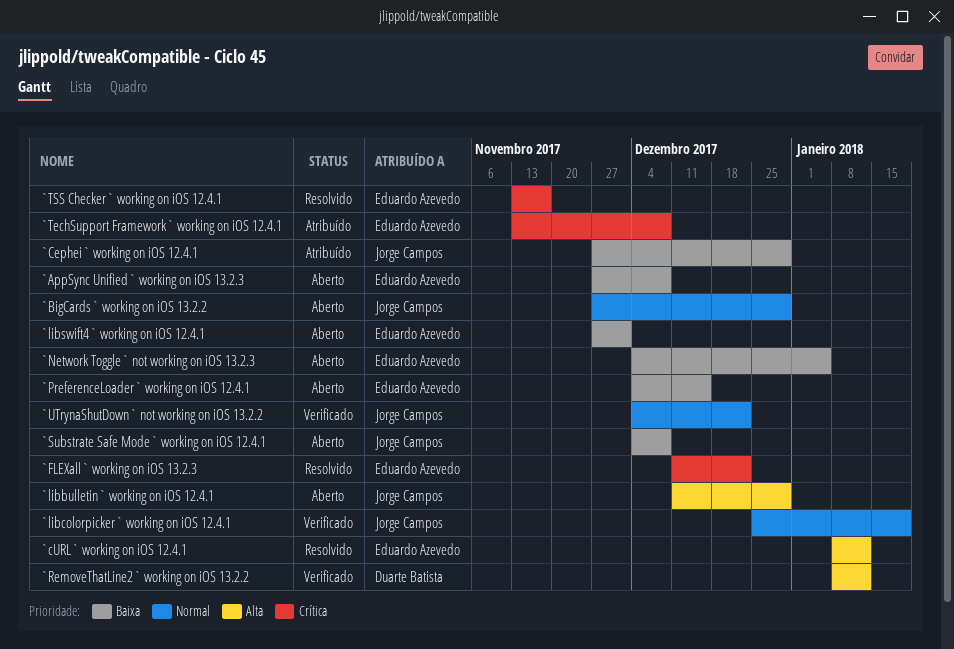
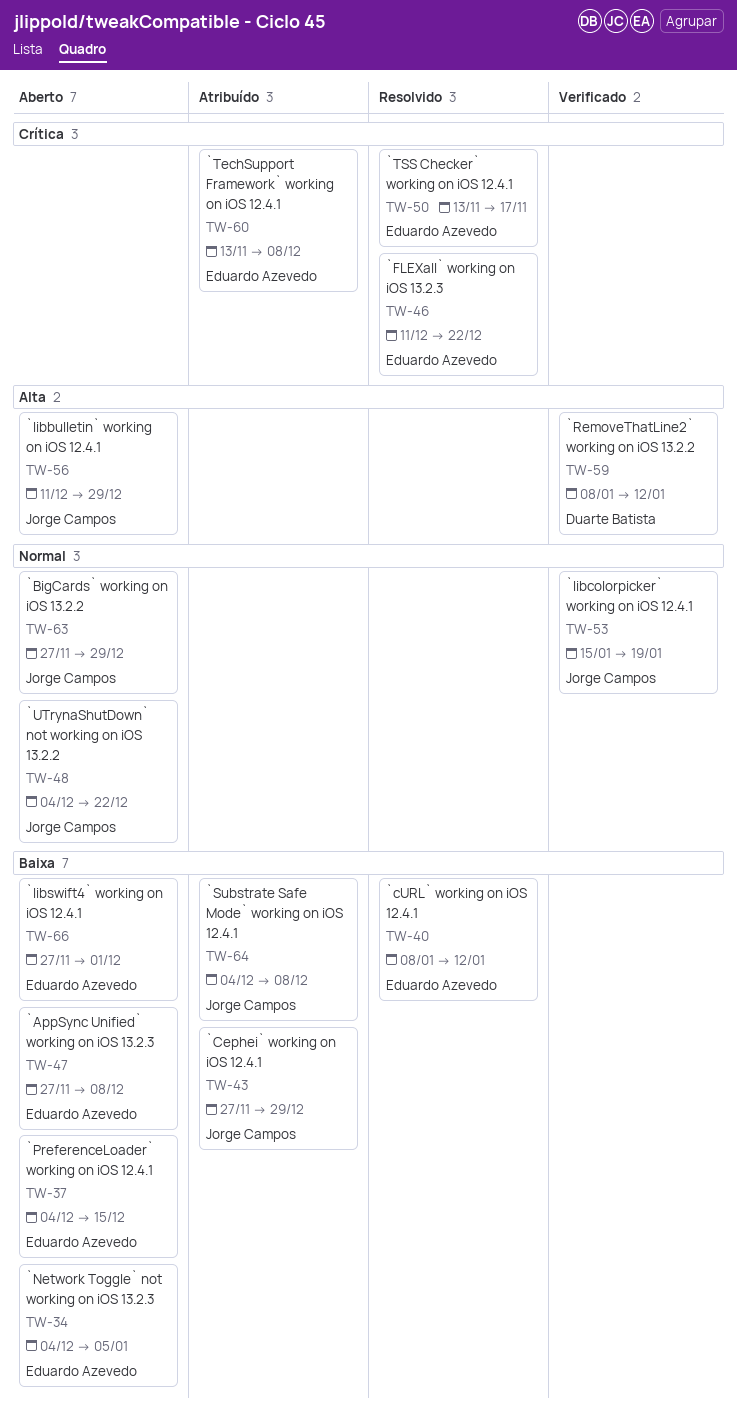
`cURL` working on iOS 12.4.1, priority: Alta -> Baixa
`libcolorpicker` working on iOS 12.4.1, start: Dec 25 -> Jan 15
`Substrate Safe Mode` working on iOS 12.4.1, status: Aberto -> Atribuído
`UTrynaShutDown` not working on iOS 13.2.2, status: Verificado -> Aberto

